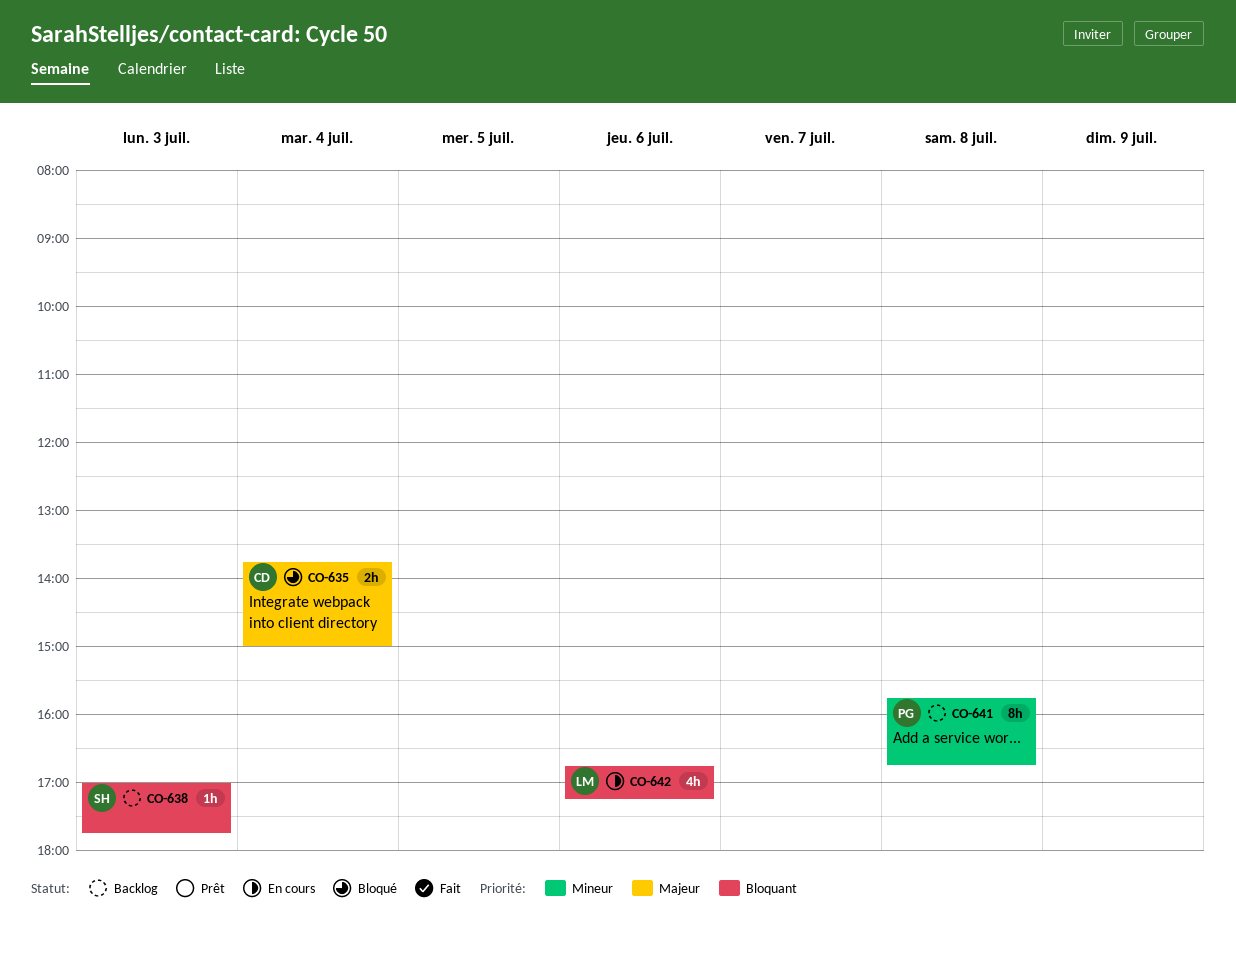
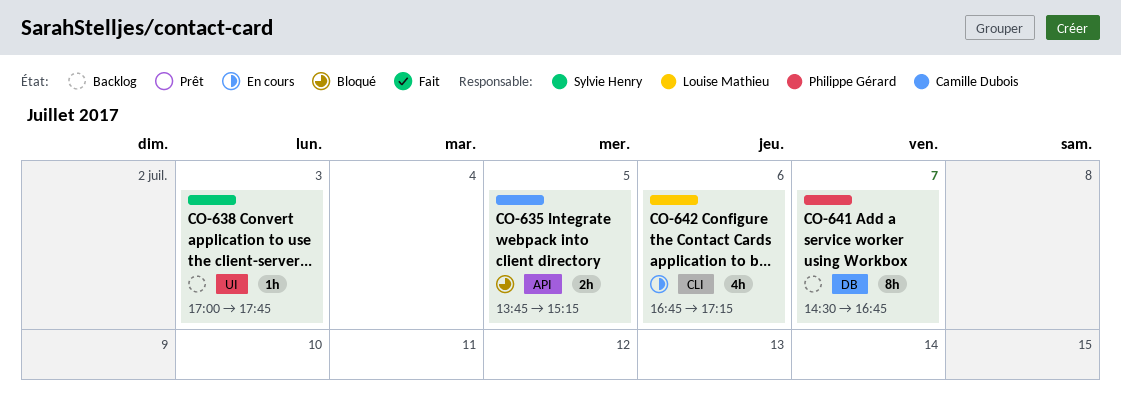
CO-635, day: Jul 4 -> Jul 5
CO-635, ends: 15:00 -> 15:15
CO-641, day: Jul 8 -> Jul 7
CO-641, begins: 15:45 -> 14:30

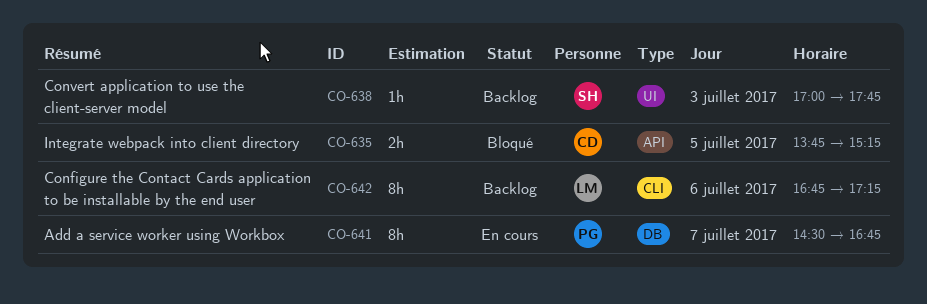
CO-641, status: Backlog -> En cours
CO-642, status: En cours -> Backlog
CO-642, estimate: 4h -> 8h

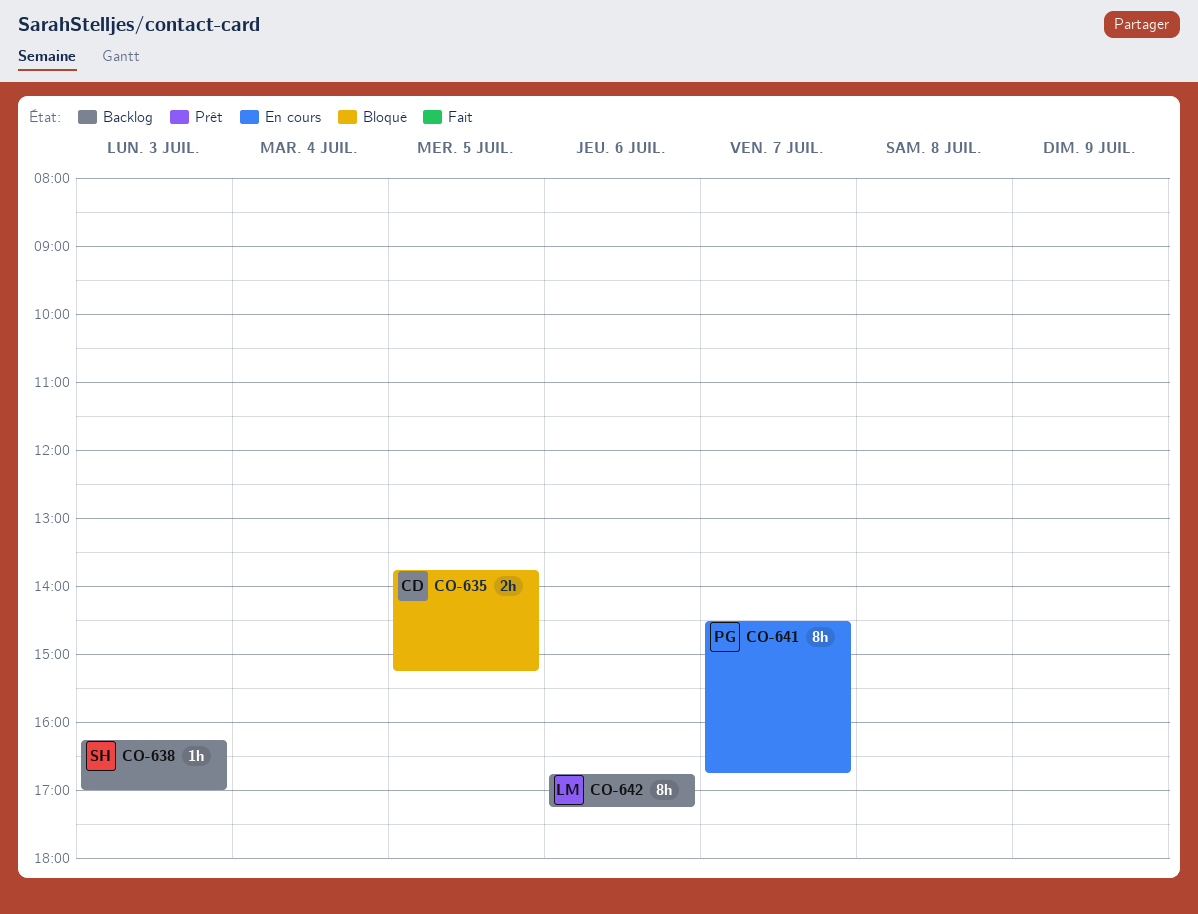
CO-638, begins: 17:00 -> 16:15
CO-638, ends: 17:45 -> 17:00

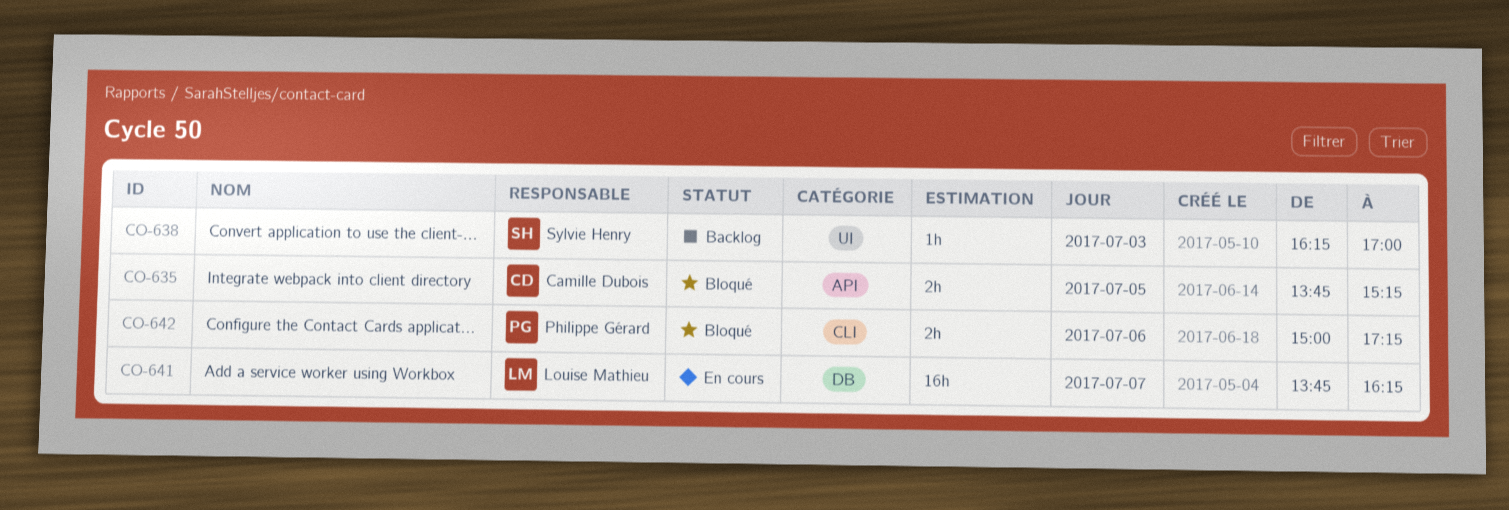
CO-641, owner: Philippe Gérard -> Louise Mathieu
CO-641, estimate: 8h -> 16h
CO-641, begins: 14:30 -> 13:45
CO-641, ends: 16:45 -> 16:15
CO-642, status: Backlog -> Bloqué
CO-642, owner: Louise Mathieu -> Philippe Gérard
CO-642, estimate: 8h -> 2h
CO-642, begins: 16:45 -> 15:00

